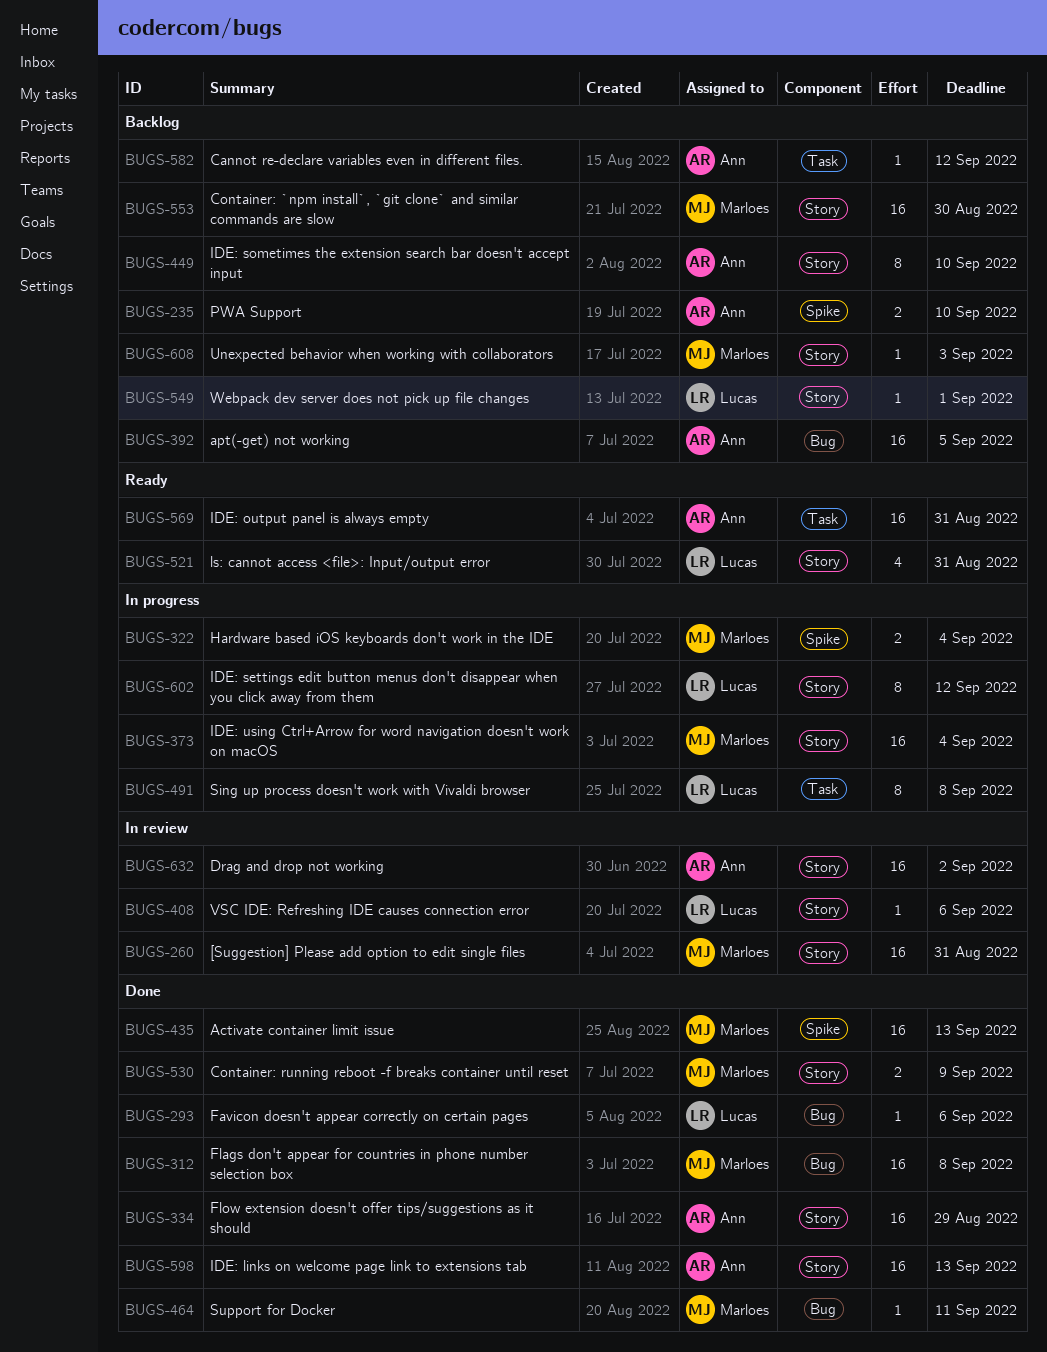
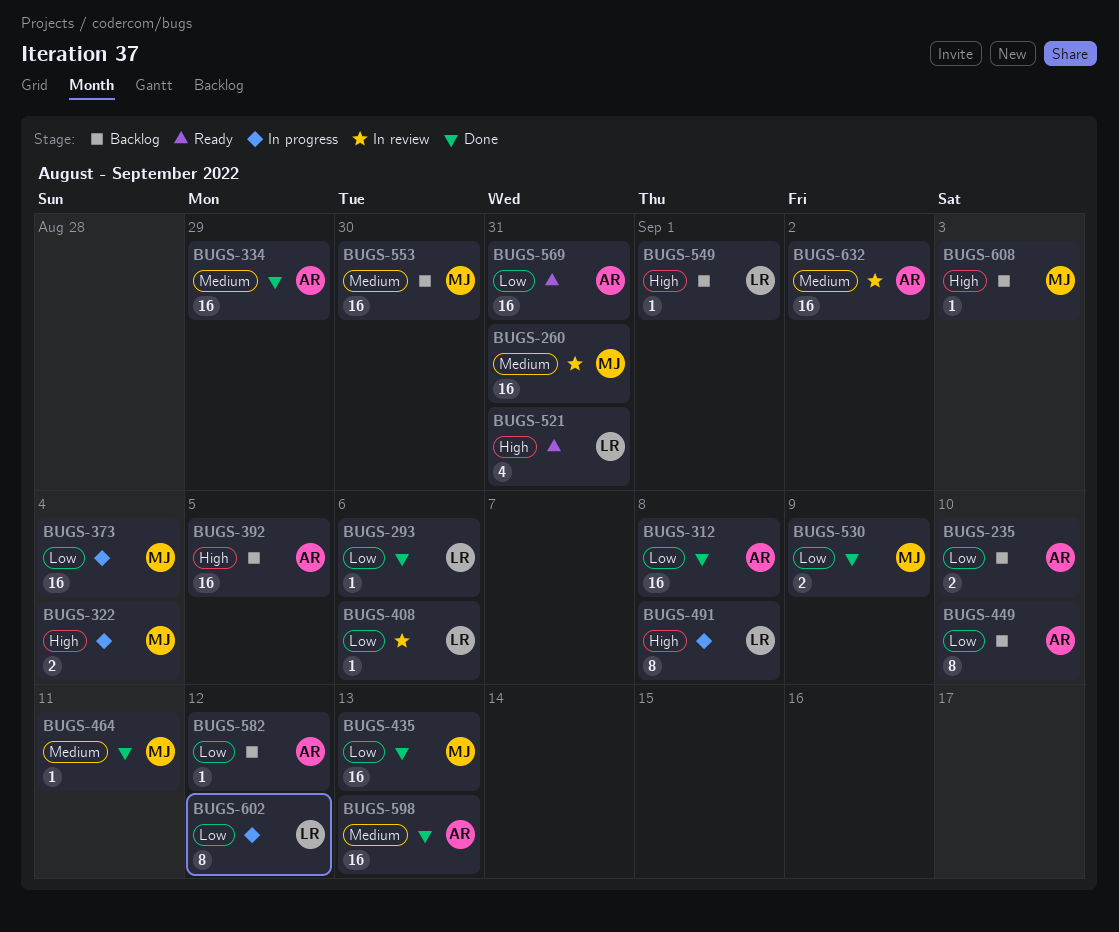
BUGS-312, owner: Marloes -> Ann

